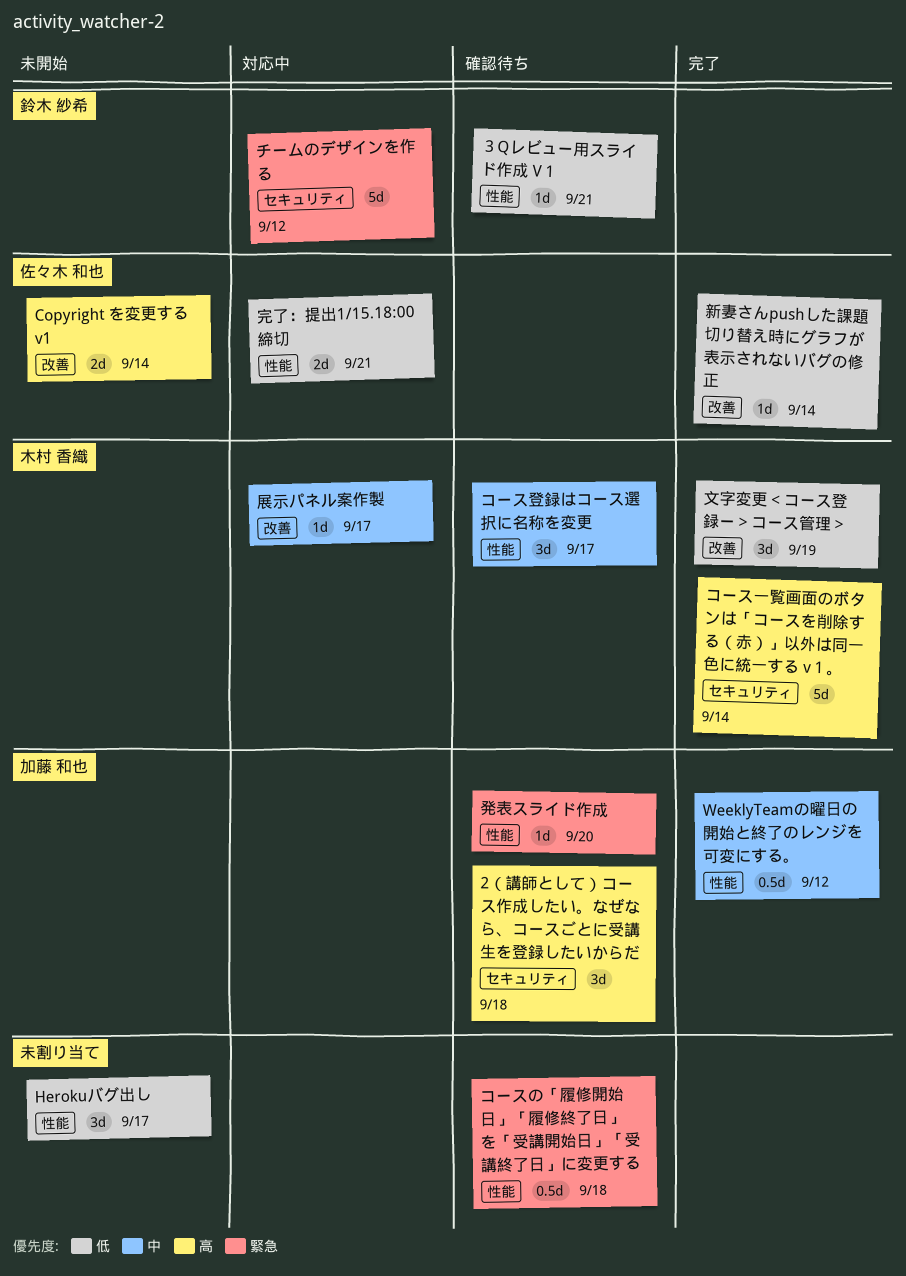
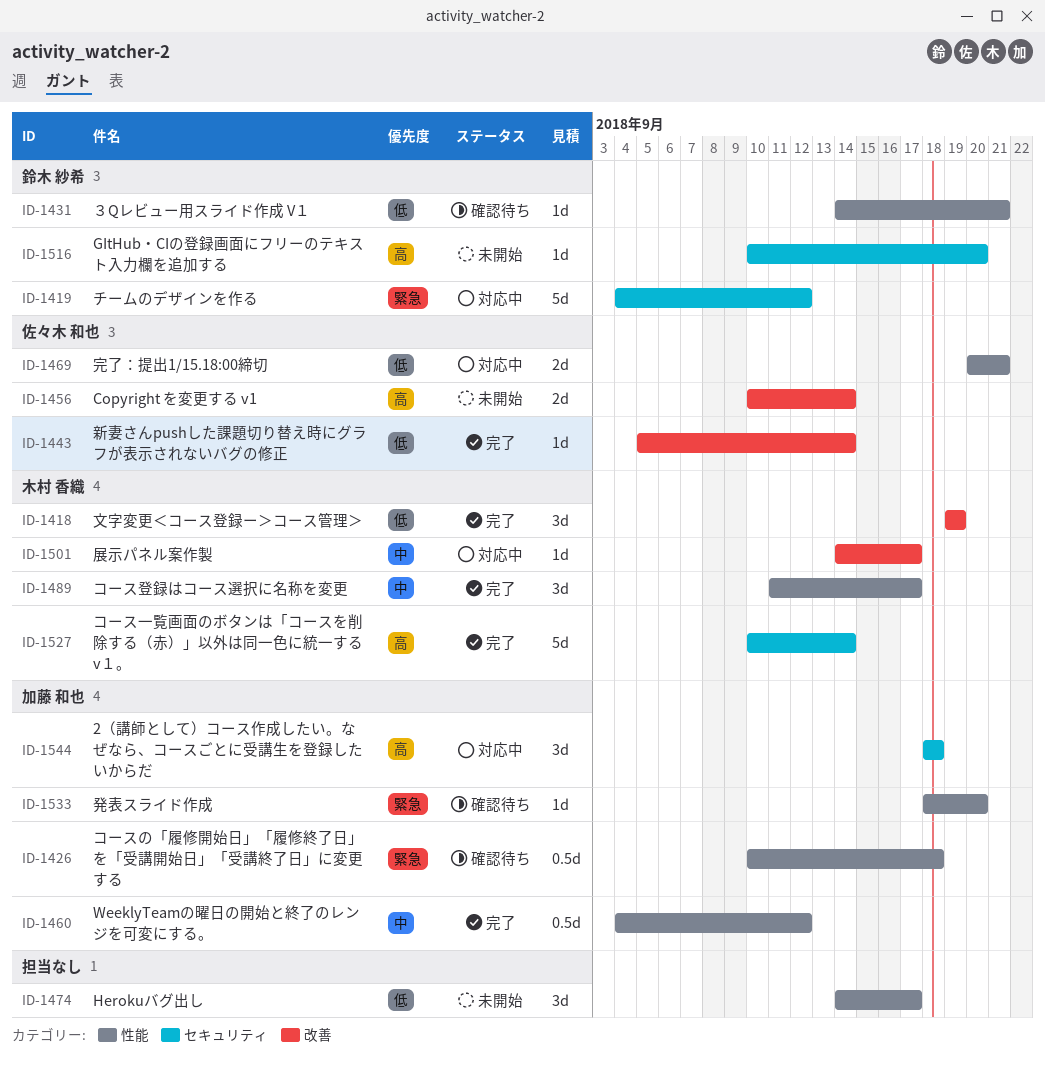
2（講師として）コース作成したい。なぜなら、コースごとに受講生を登録したいからだ, status: 確認待ち -> 対応中
GItHub・CIの登録画面にフリーのテキスト入力欄を追加する: none -> present
コースの「履修開始日」「履修終了日」を「受講開始日」「受講終了日」に変更する, owner: none -> 加藤 和也
コース登録はコース選択に名称を変更, status: 確認待ち -> 完了

